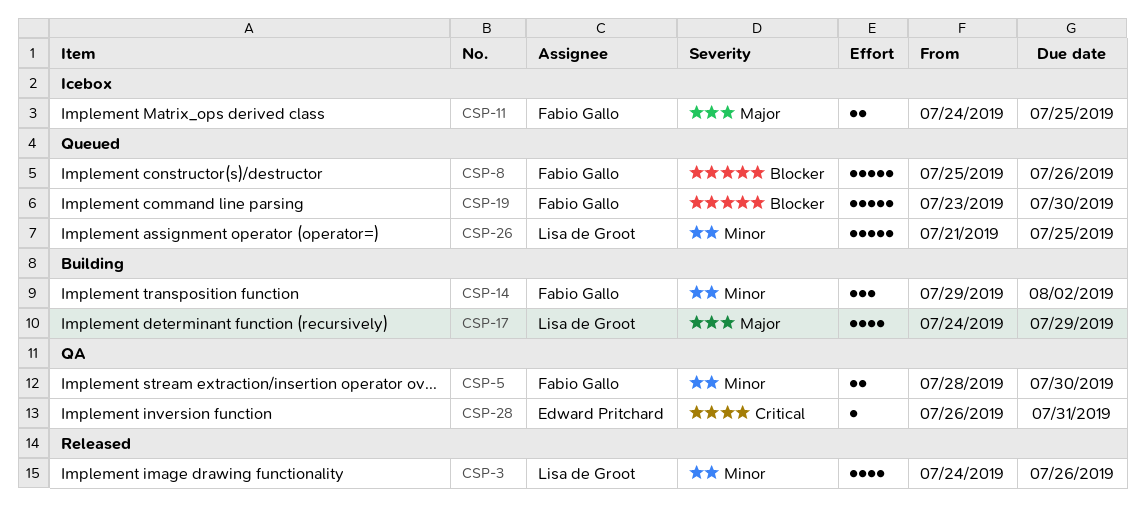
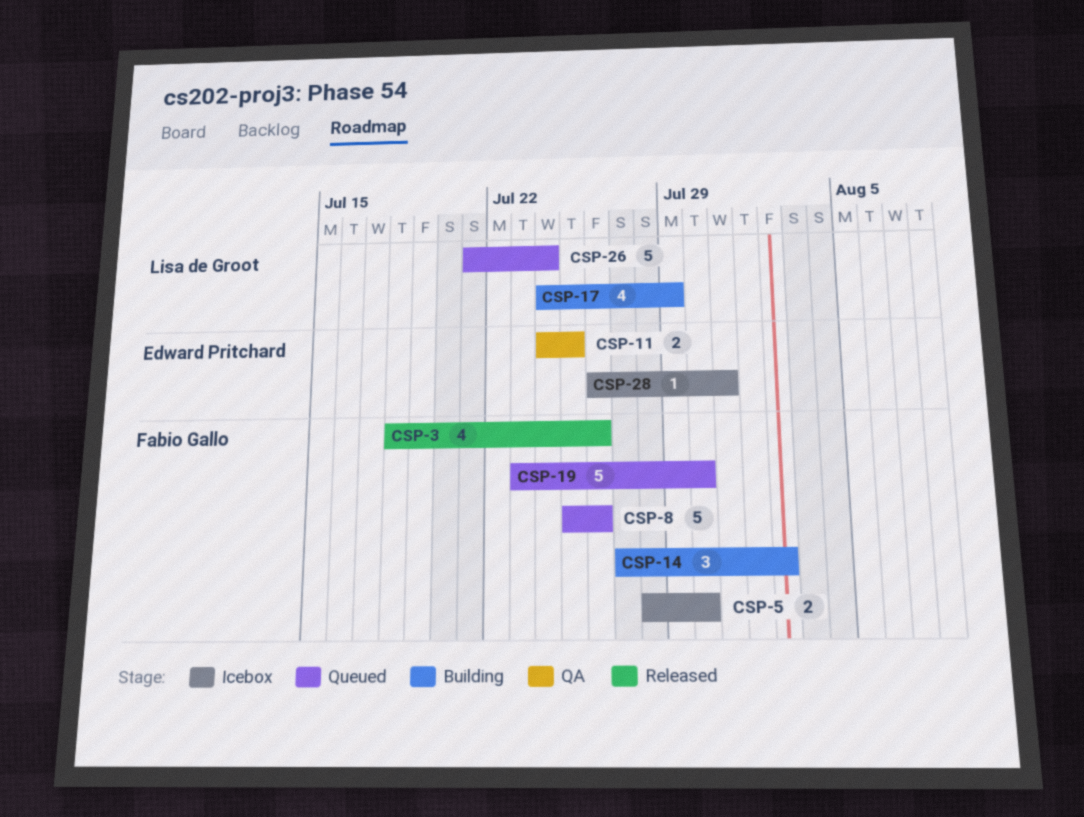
CSP-3, owner: Lisa de Groot -> Fabio Gallo
CSP-3, start: Jul 24 -> Jul 18
CSP-5, status: QA -> Icebox
CSP-11, status: Icebox -> QA
CSP-11, owner: Fabio Gallo -> Edward Pritchard
CSP-14, start: Jul 29 -> Jul 27
CSP-26, due: Jul 25 -> Jul 24
CSP-28, status: QA -> Icebox

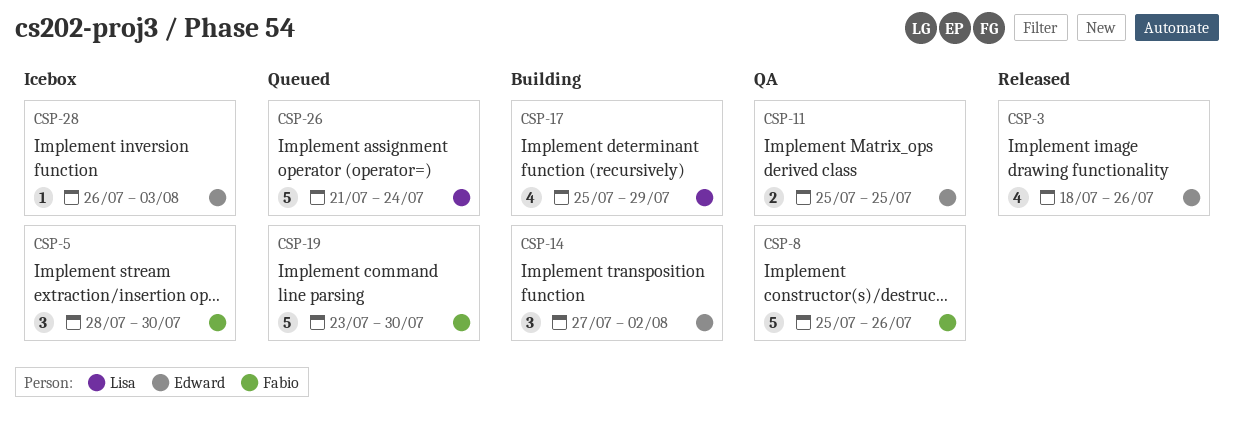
CSP-3, owner: Fabio Gallo -> Edward Pritchard
CSP-5, estimate: 2 -> 3
CSP-8, status: Queued -> QA
CSP-11, start: Jul 24 -> Jul 25
CSP-14, owner: Fabio Gallo -> Edward Pritchard
CSP-17, start: Jul 24 -> Jul 25
CSP-28, due: Jul 31 -> Aug 3

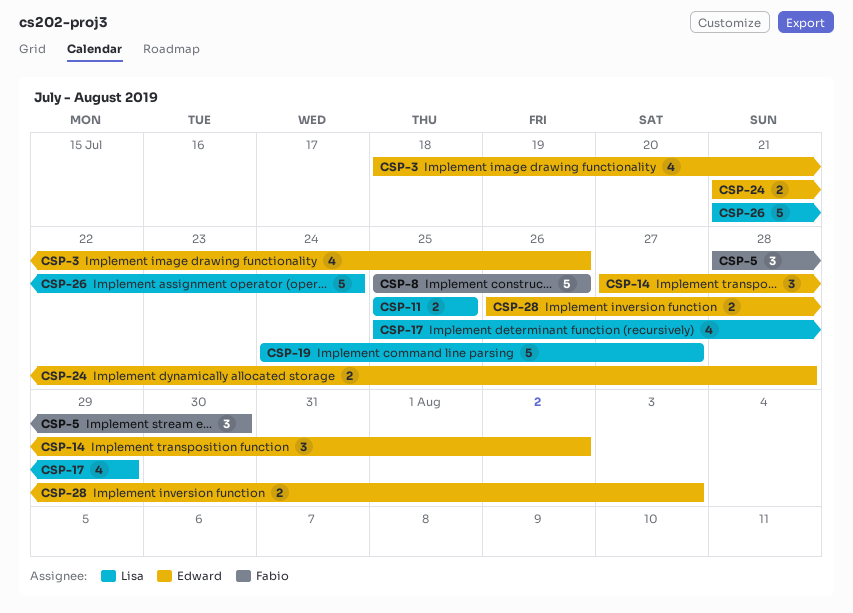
CSP-11, owner: Edward -> Lisa
CSP-19, owner: Fabio -> Lisa
CSP-19, start: Jul 23 -> Jul 24
CSP-19, due: Jul 30 -> Jul 27
CSP-24: none -> present
CSP-28, estimate: 1 -> 2

